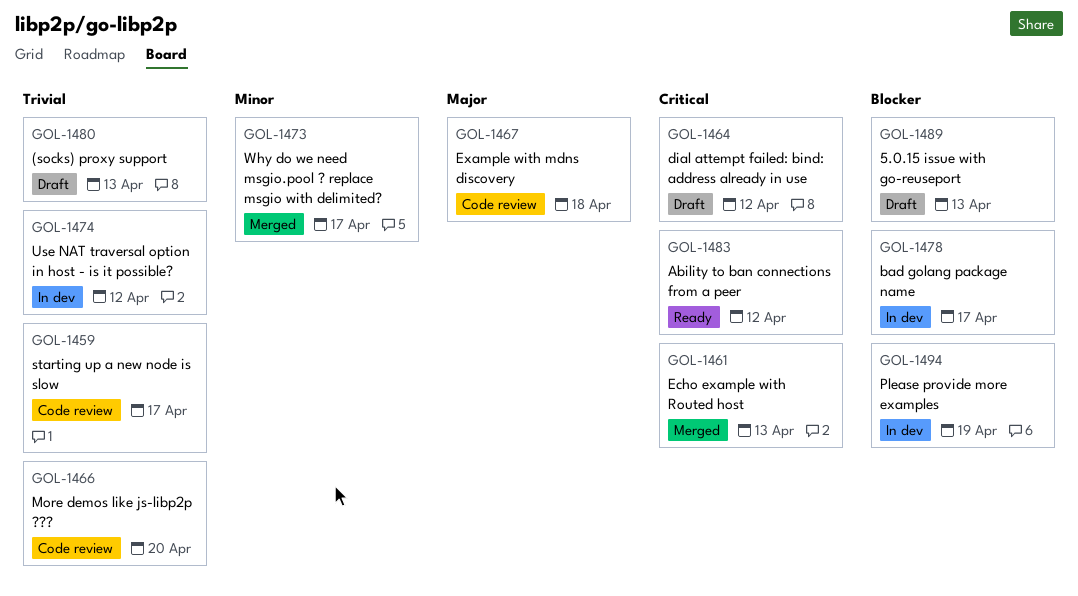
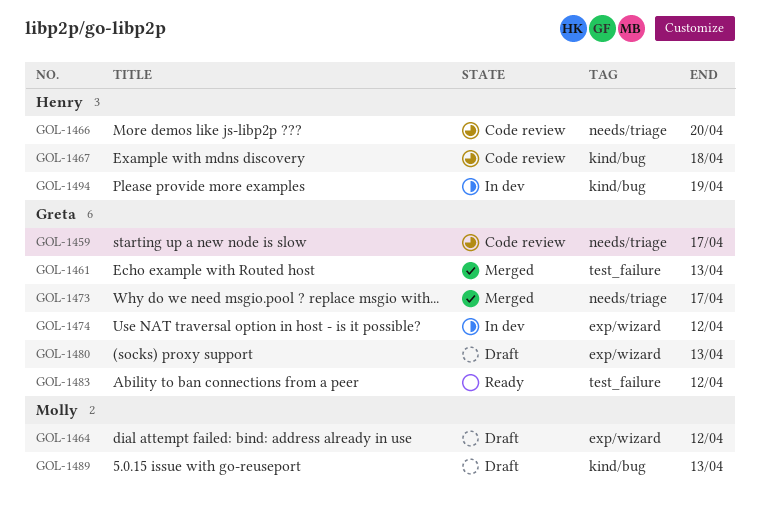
GOL-1478: present -> none

